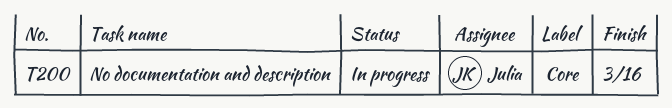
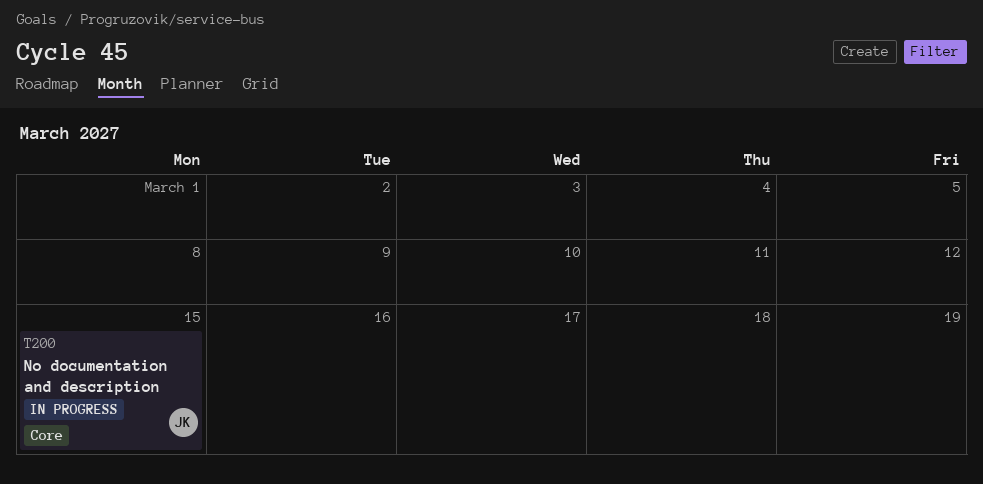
T200, due: Mar 16 -> Mar 15

